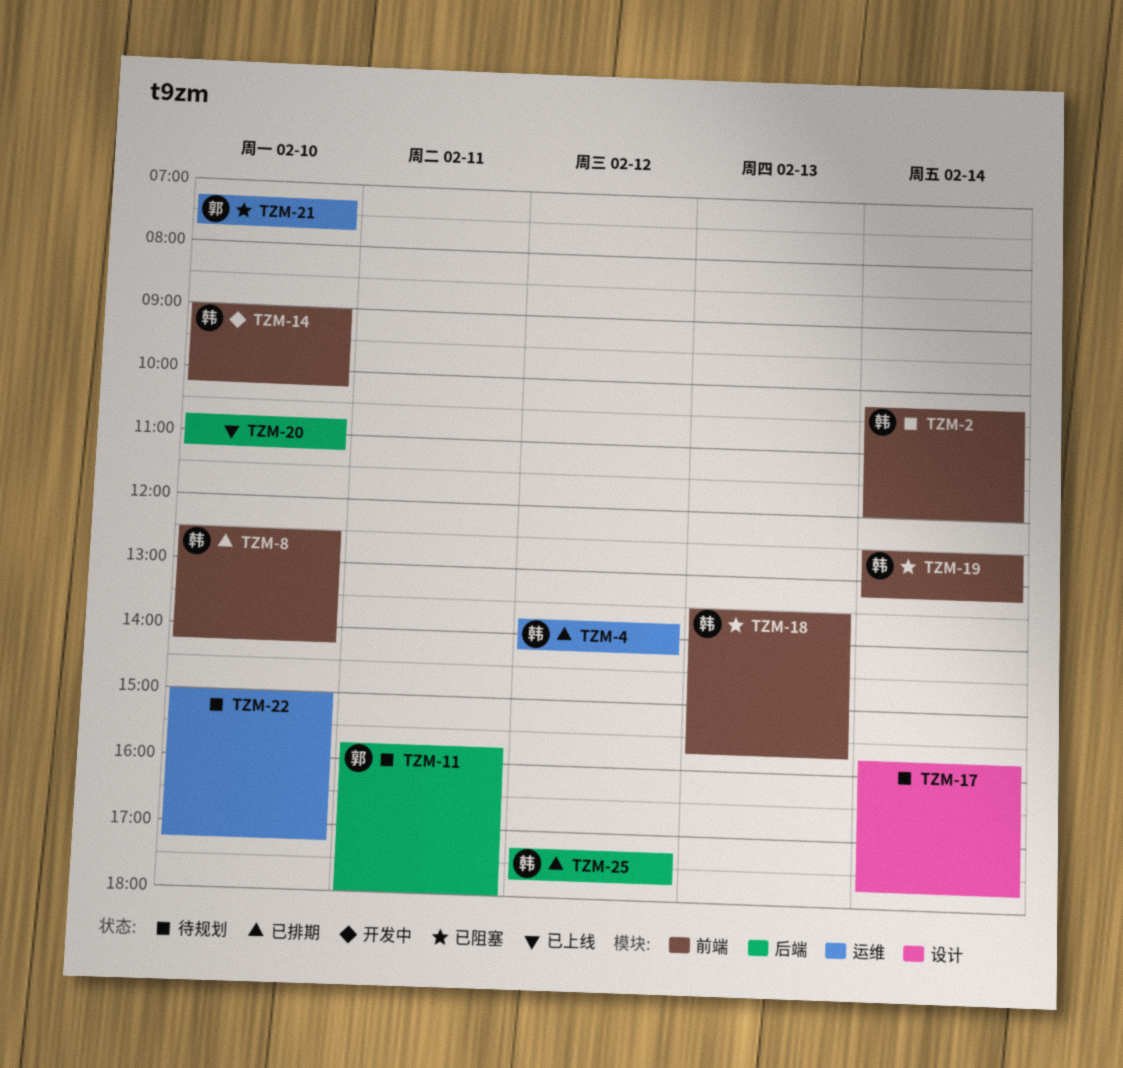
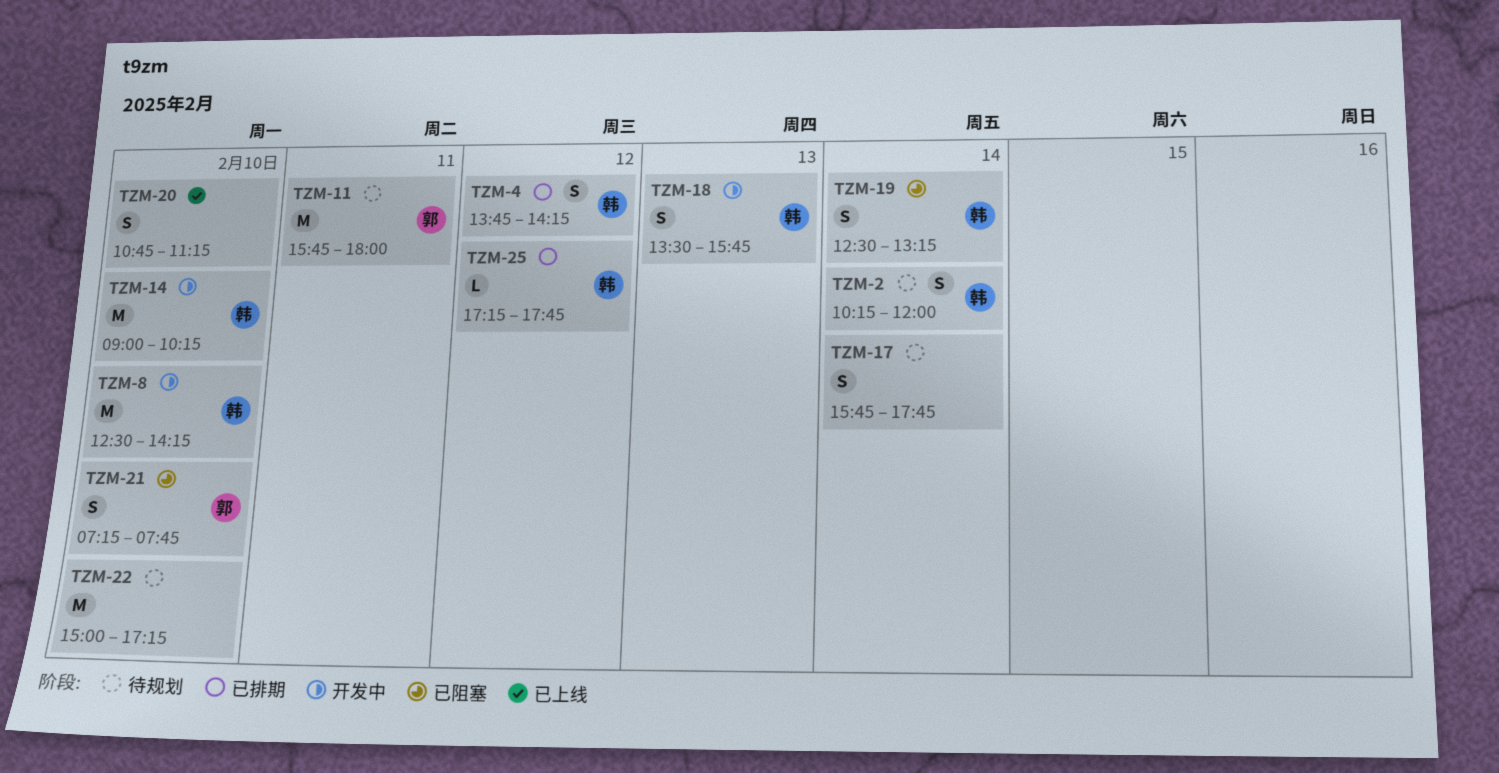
TZM-8, status: 已排期 -> 开发中
TZM-18, status: 已阻塞 -> 开发中

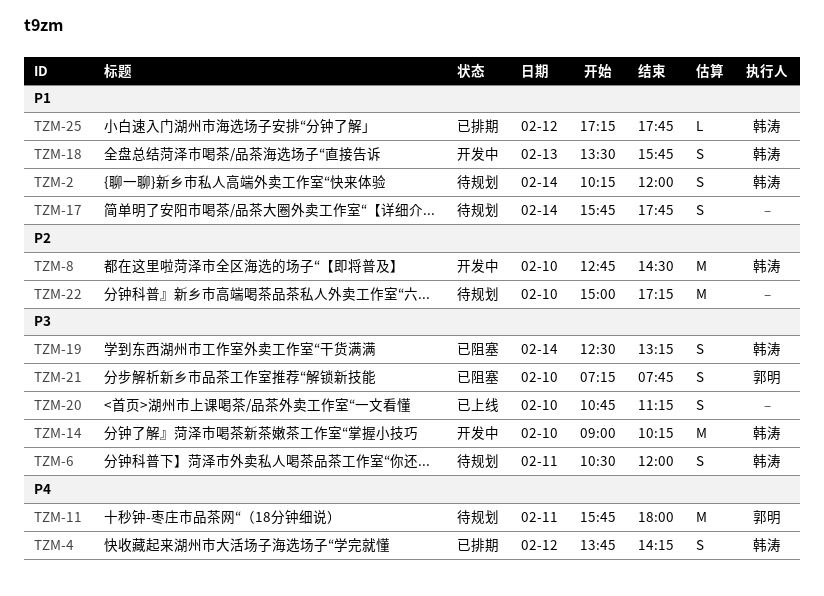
TZM-6: none -> present
TZM-8, begins: 12:30 -> 12:45
TZM-8, ends: 14:15 -> 14:30

